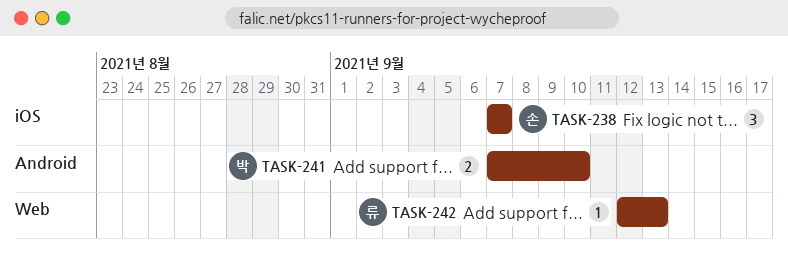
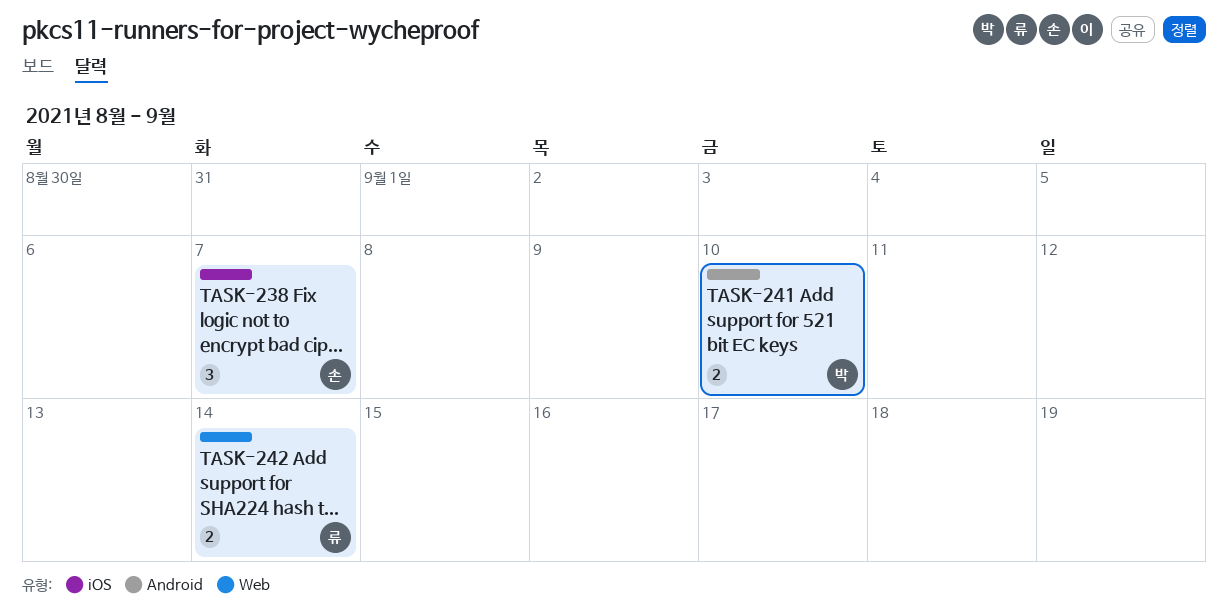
TASK-242, estimate: 1 -> 2
TASK-242, due: Sep 13 -> Sep 14

